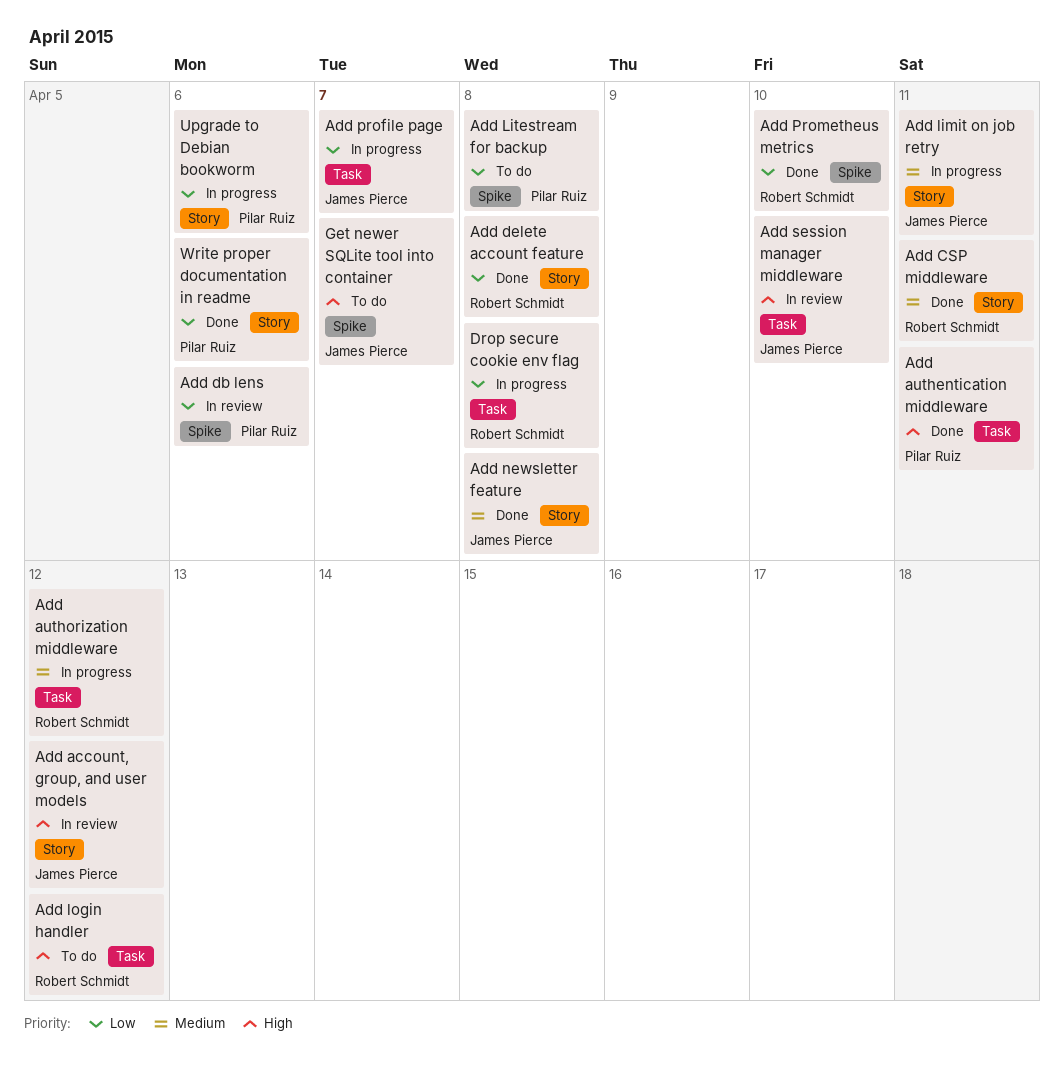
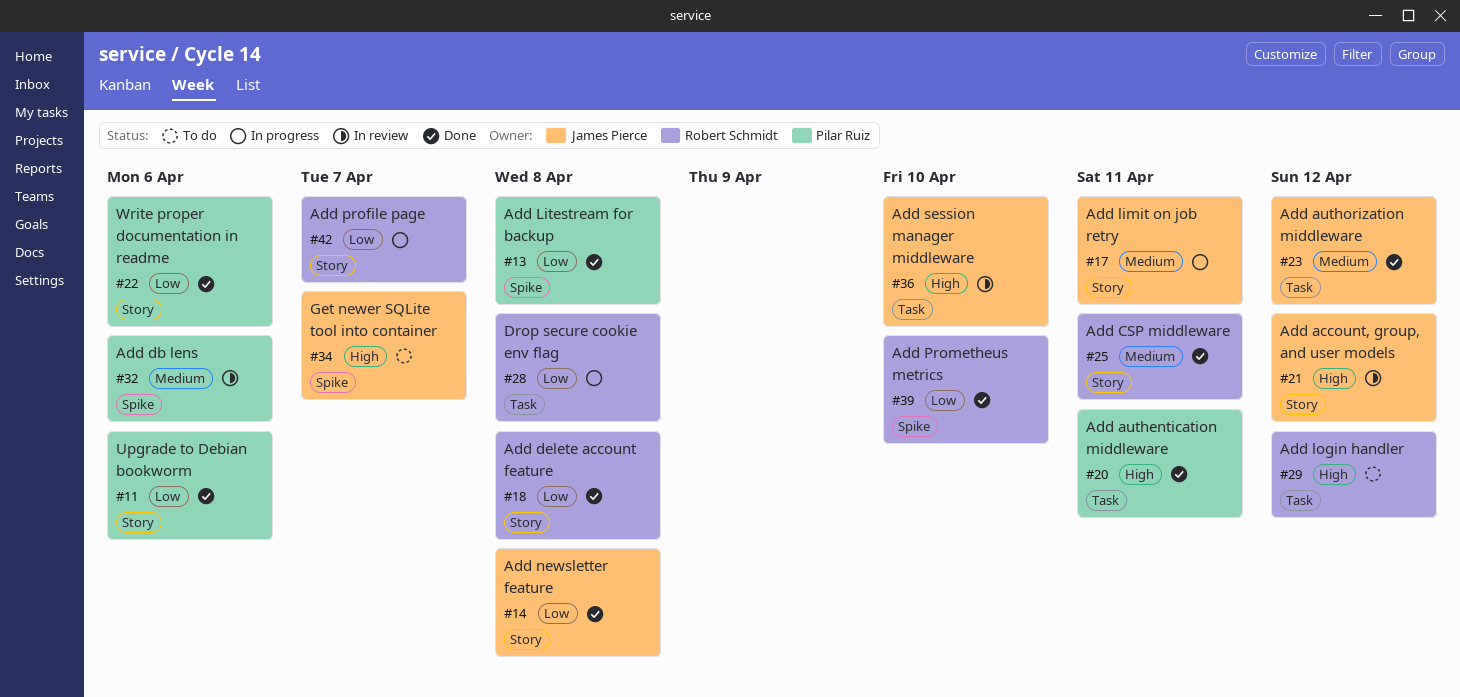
Add authorization middleware, status: In progress -> Done
Add authorization middleware, owner: Robert Schmidt -> James Pierce
Add db lens, priority: Low -> Medium
Add Litestream for backup, status: To do -> Done
Add newsletter feature, priority: Medium -> Low
Add profile page, owner: James Pierce -> Robert Schmidt
Add profile page, label: Task -> Story
Upgrade to Debian bookworm, status: In progress -> Done

